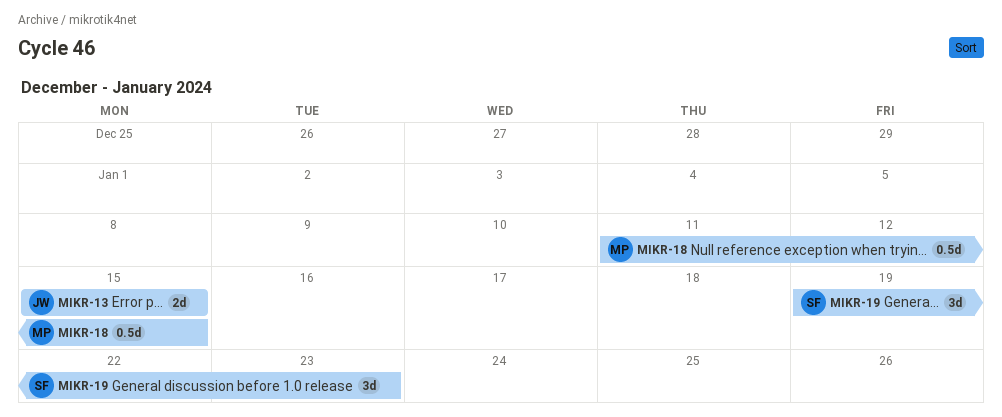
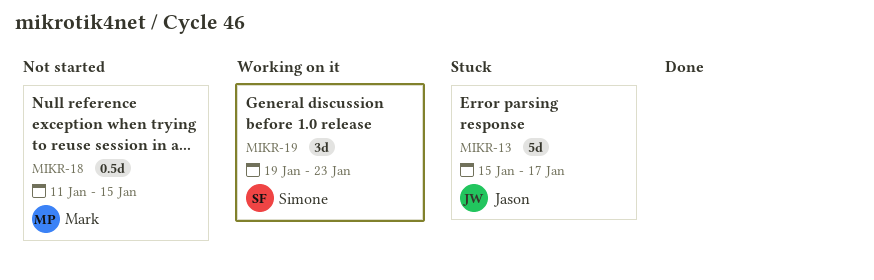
MIKR-13, estimate: 2d -> 5d
MIKR-13, due: Jan 15 -> Jan 17

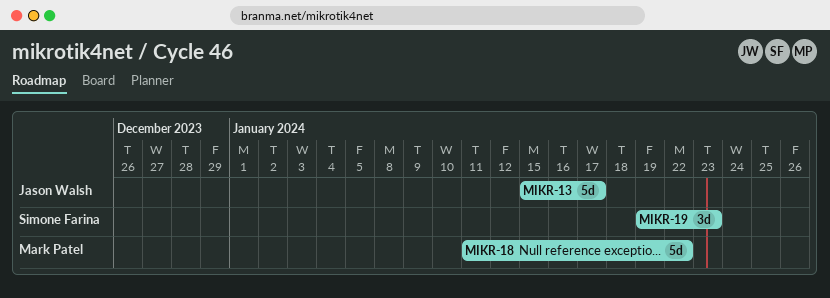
MIKR-18, estimate: 0.5d -> 5d
MIKR-18, due: Jan 15 -> Jan 22

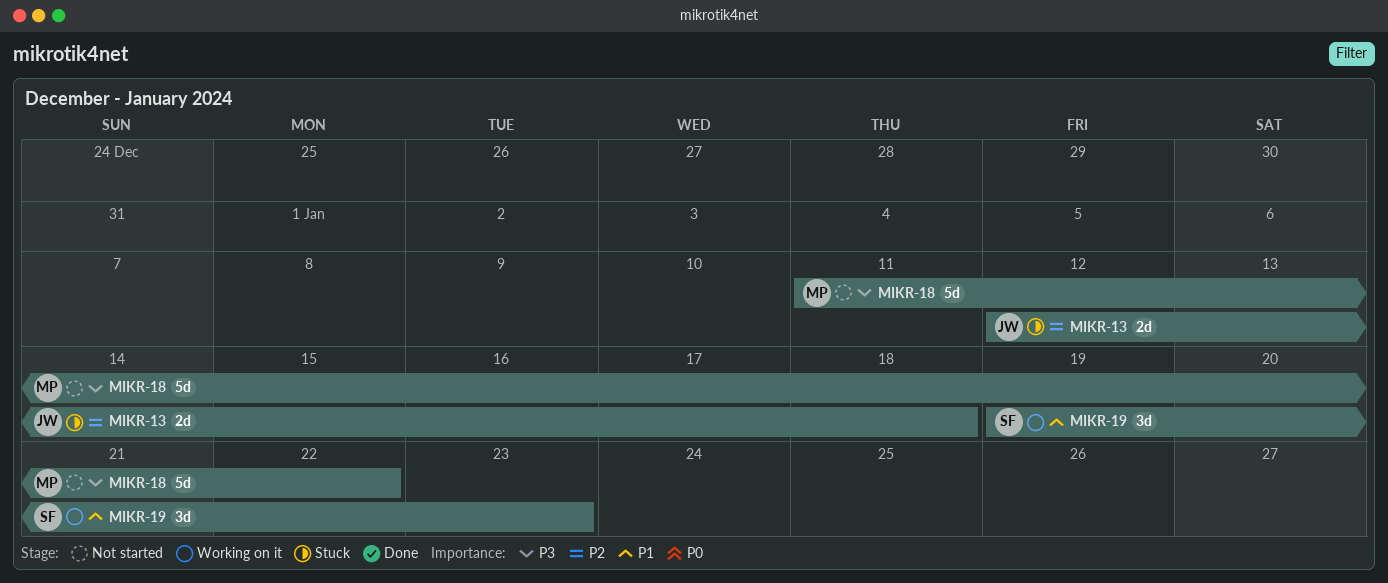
MIKR-13, estimate: 5d -> 2d
MIKR-13, start: Jan 15 -> Jan 12
MIKR-13, due: Jan 17 -> Jan 18

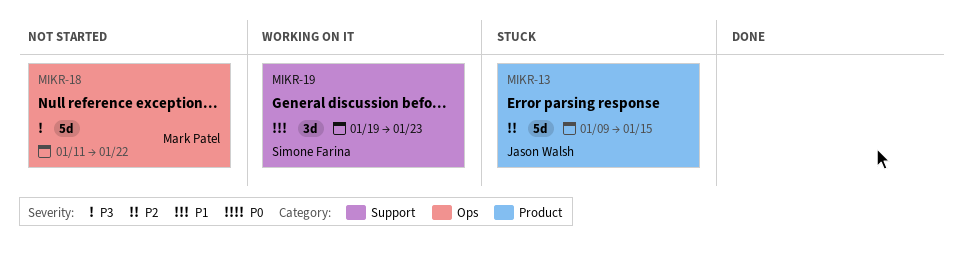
MIKR-13, estimate: 2d -> 5d
MIKR-13, start: Jan 12 -> Jan 9
MIKR-13, due: Jan 18 -> Jan 15

